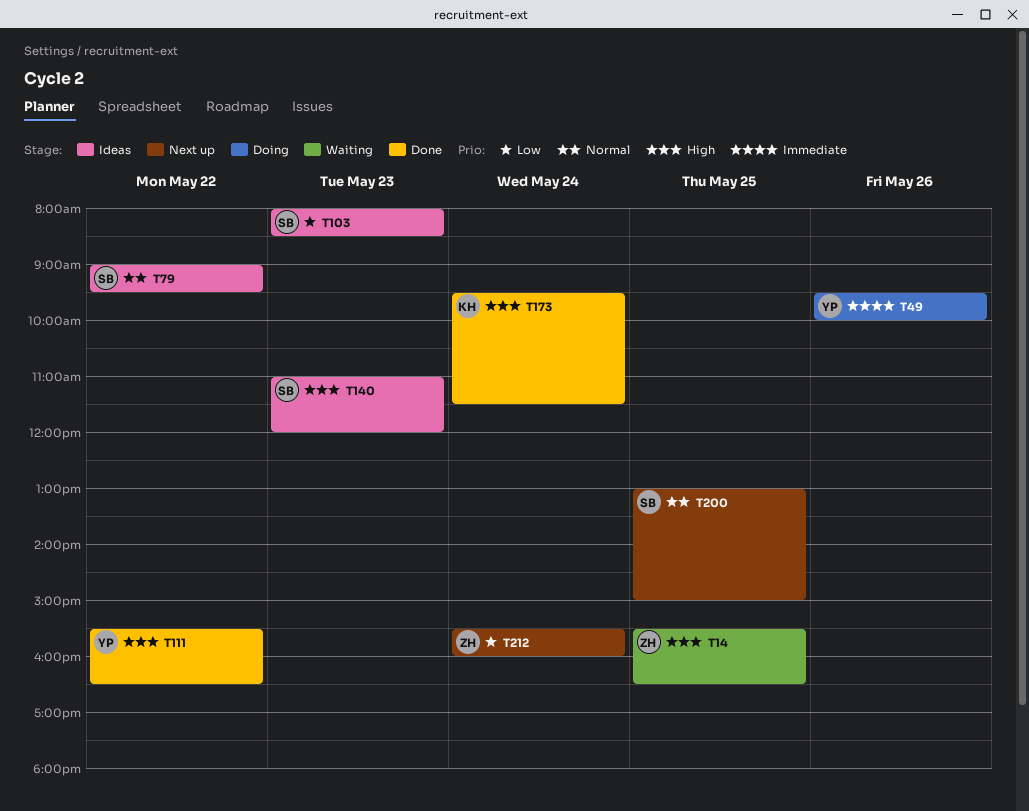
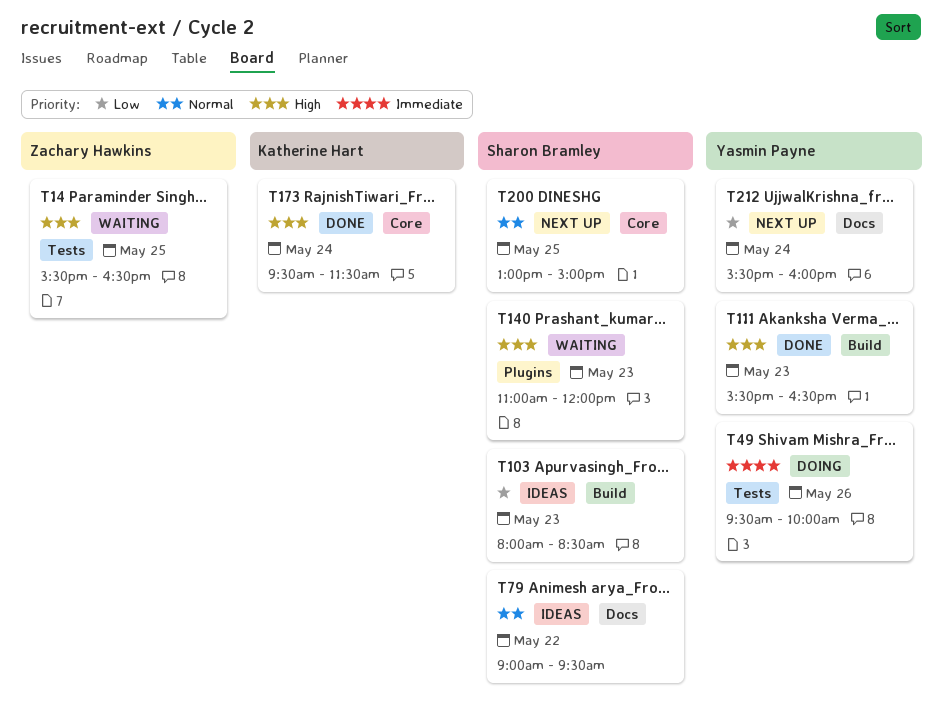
T111, day: May 22 -> May 23
T140, status: Ideas -> Waiting
T212, owner: Zachary Hawkins -> Yasmin Payne

